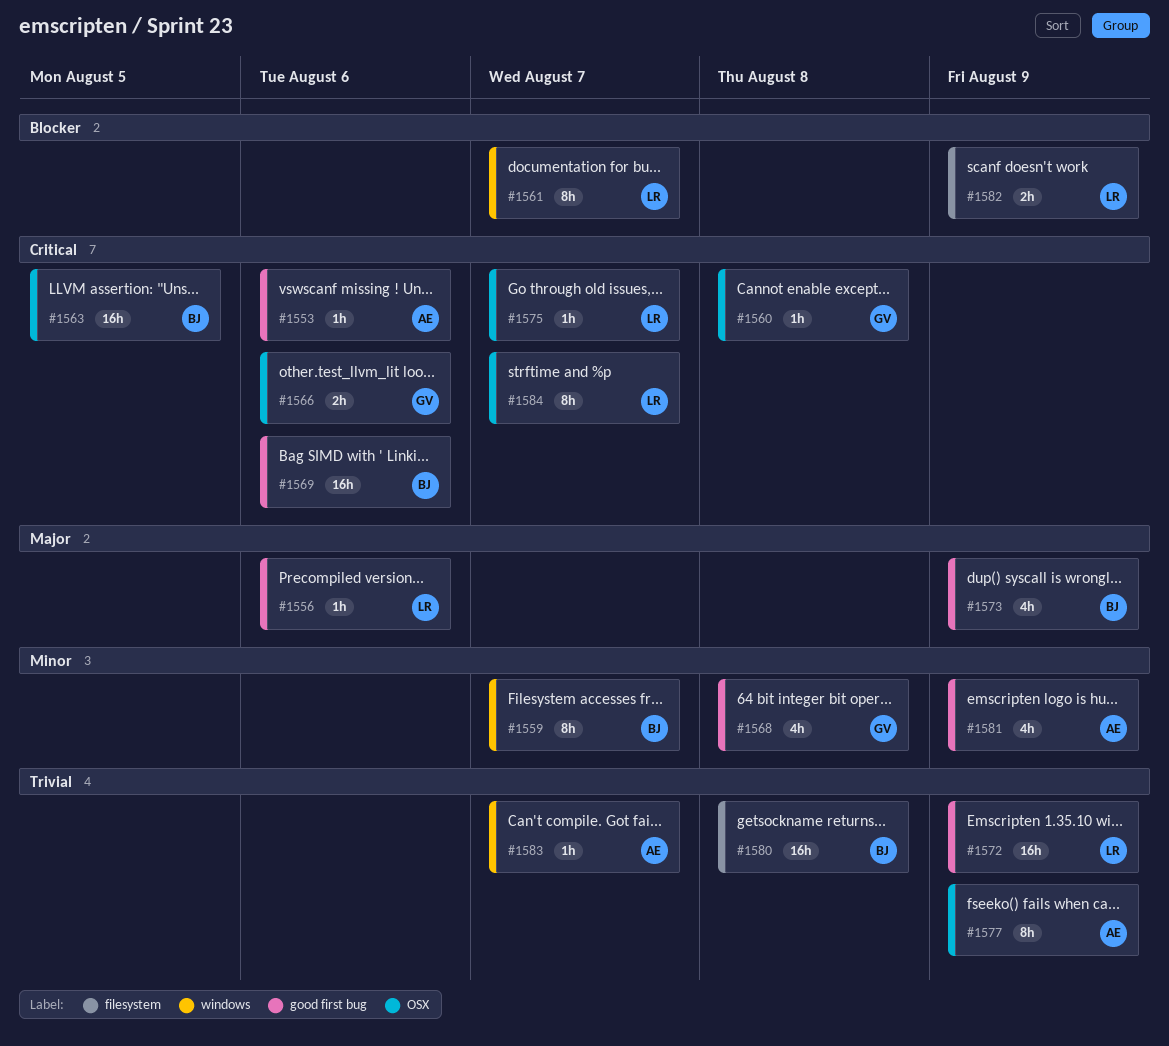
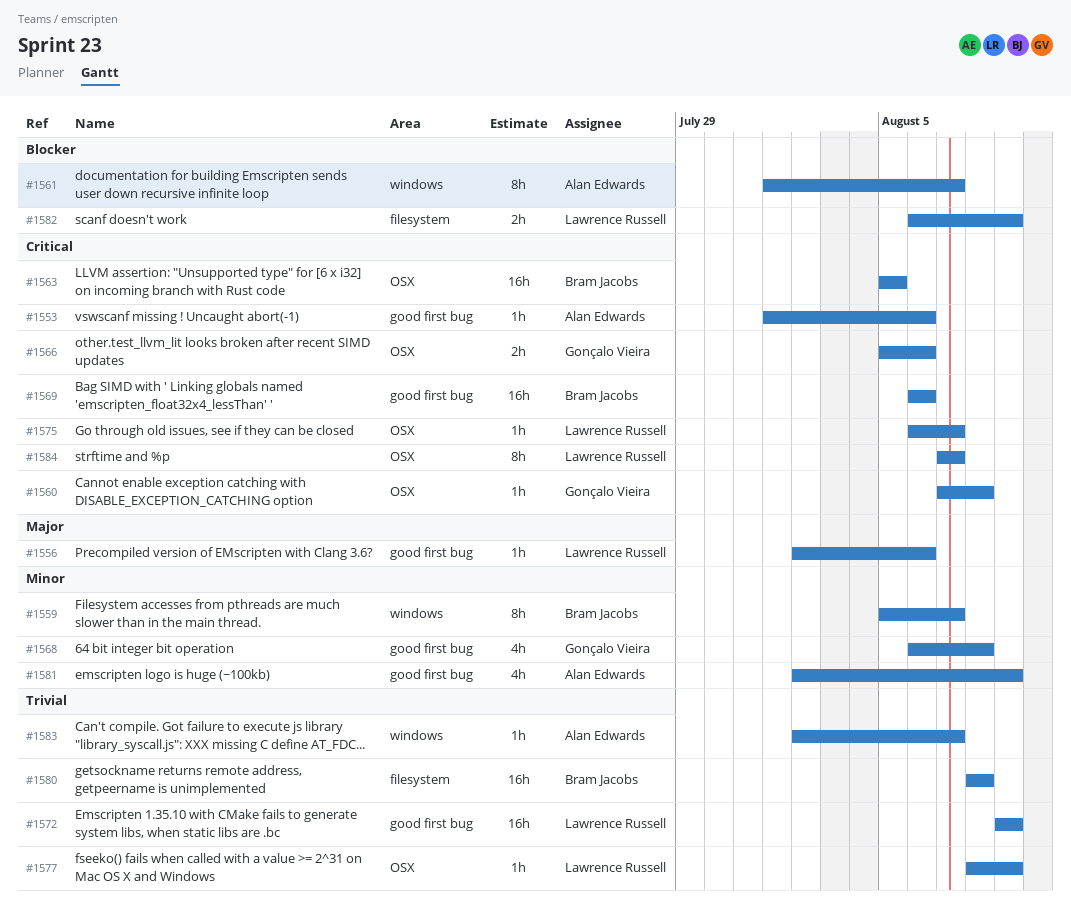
#1561, owner: Lawrence Russell -> Alan Edwards
#1573: present -> none
#1577, owner: Alan Edwards -> Lawrence Russell
#1577, estimate: 8h -> 1h

